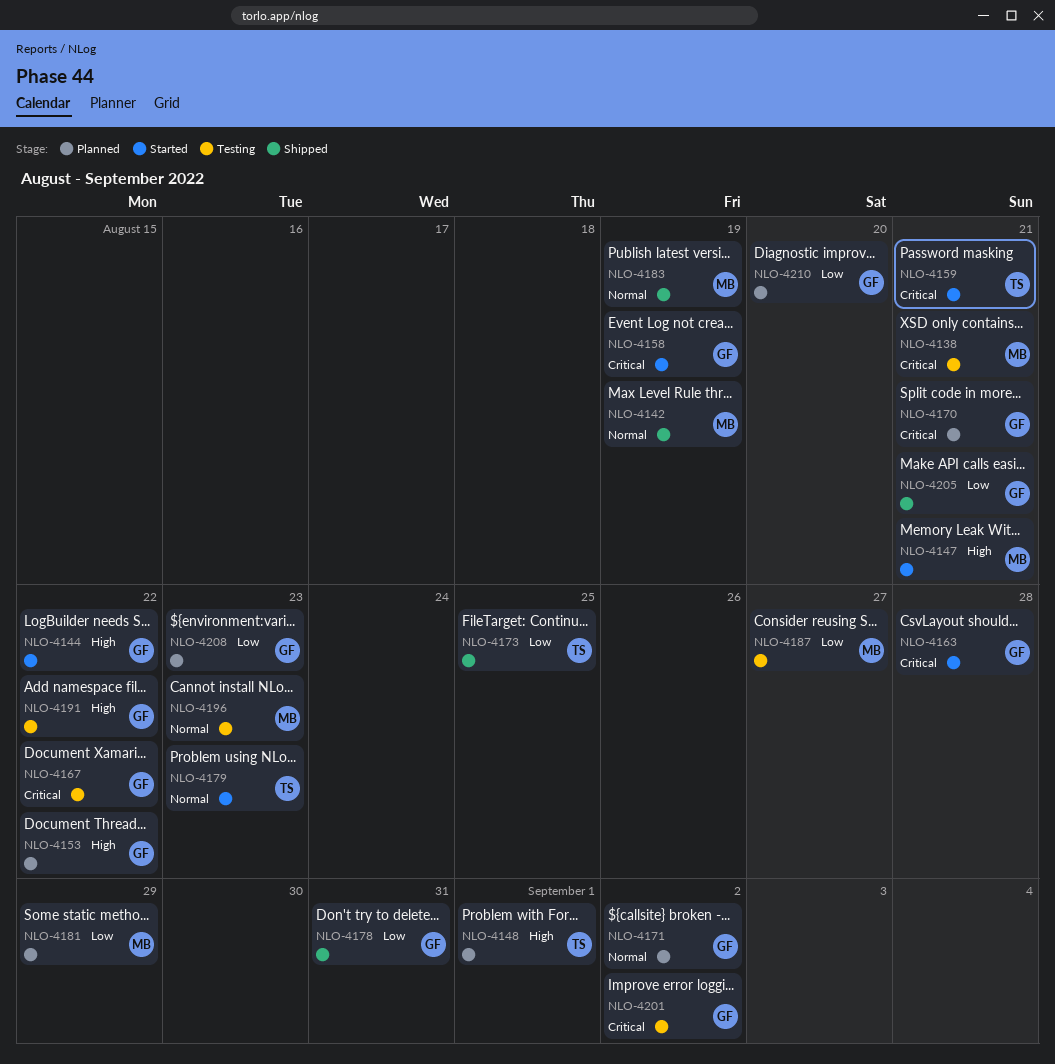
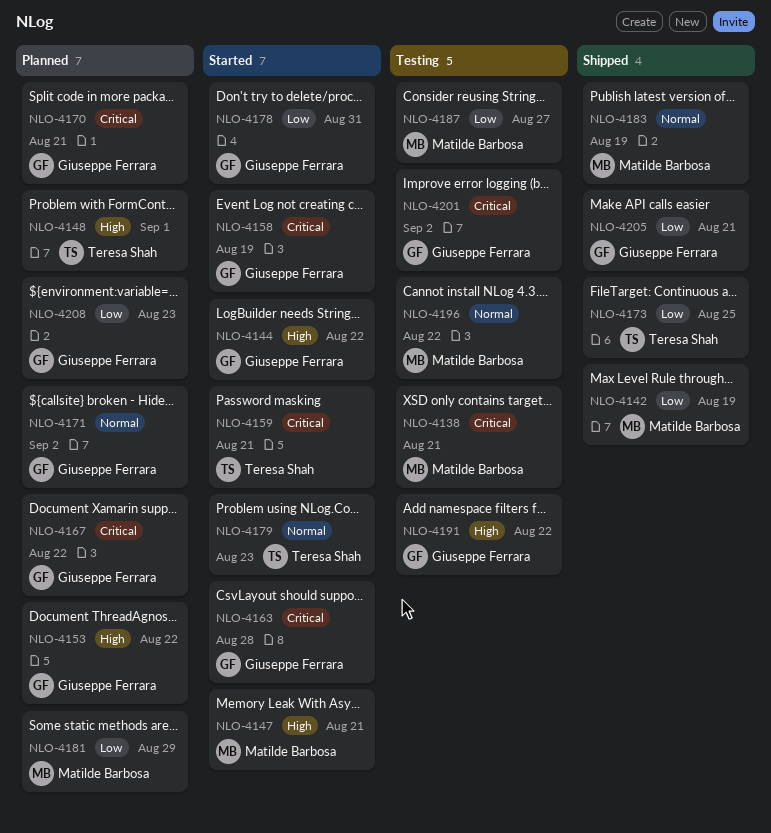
NLO-4142, priority: Normal -> Low
NLO-4167, status: Testing -> Planned
NLO-4178, status: Shipped -> Started
NLO-4196, due: Aug 23 -> Aug 22
NLO-4210: present -> none

